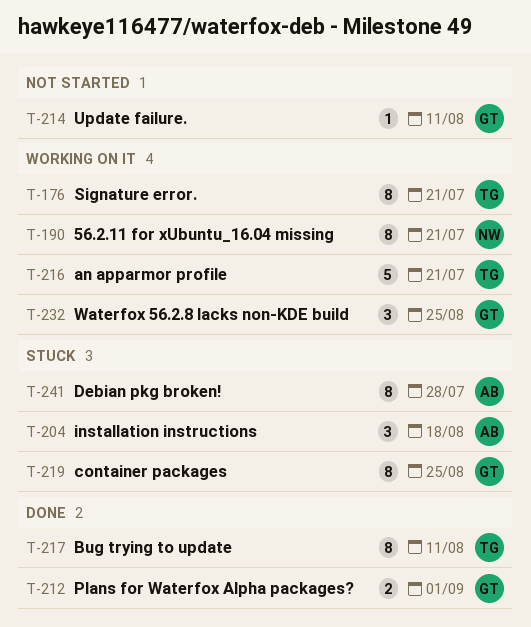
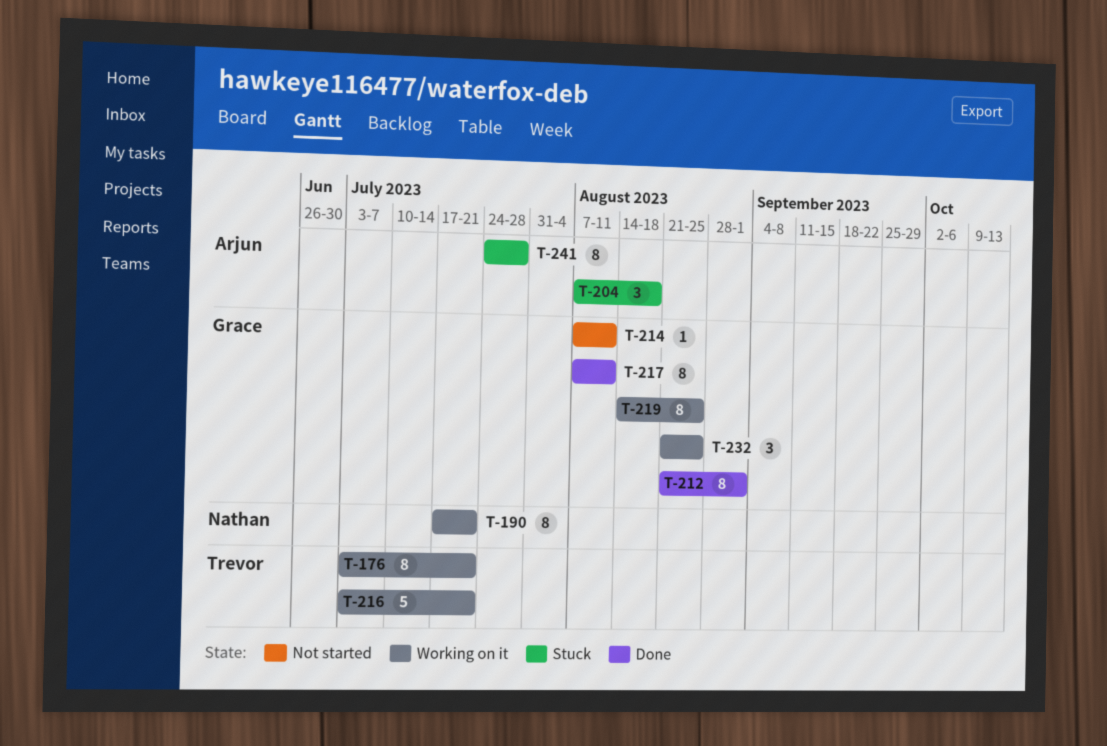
T-212, estimate: 2 -> 8
T-217, owner: Trevor -> Grace
T-219, status: Stuck -> Working on it

